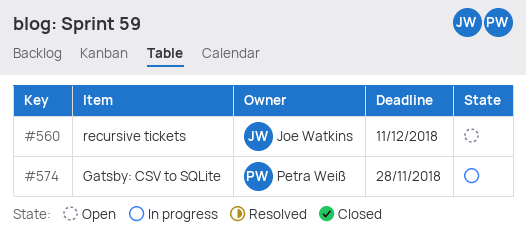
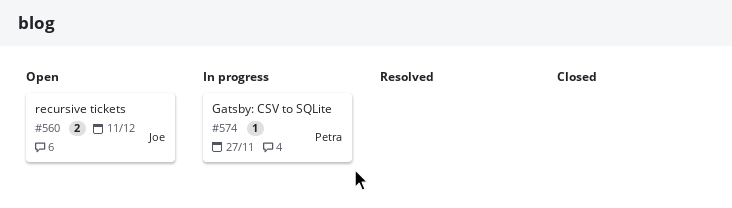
#574, due: Nov 28 -> Nov 27

